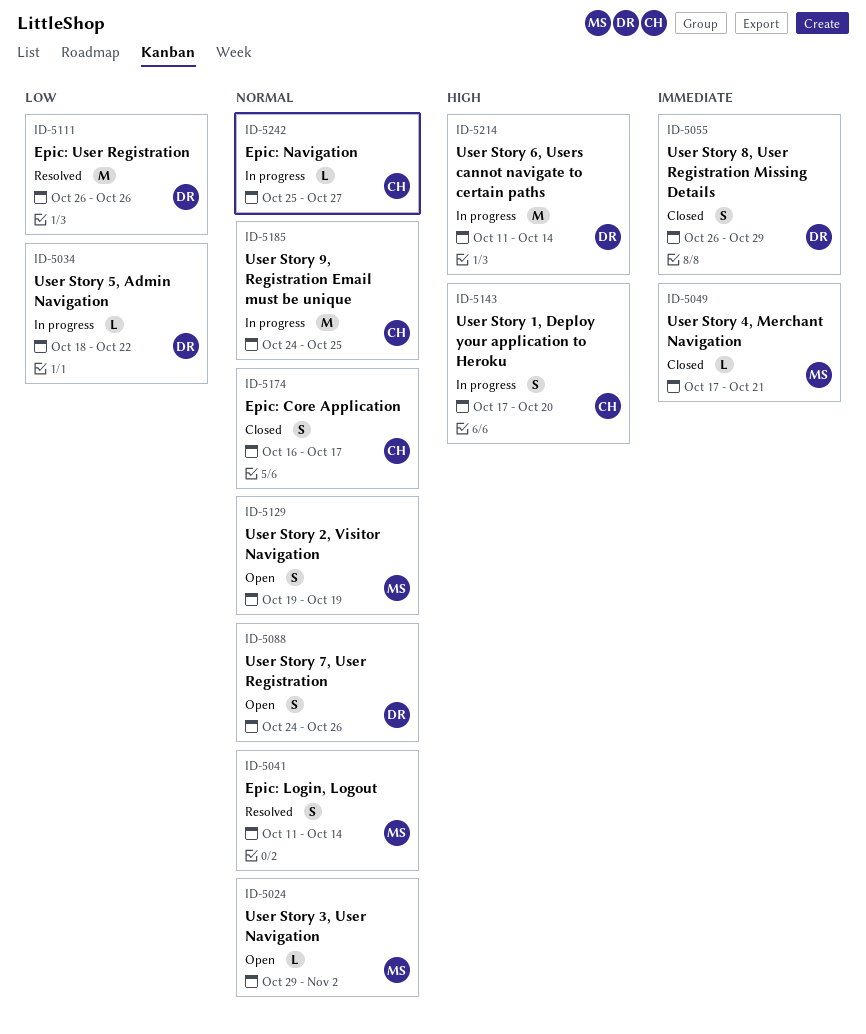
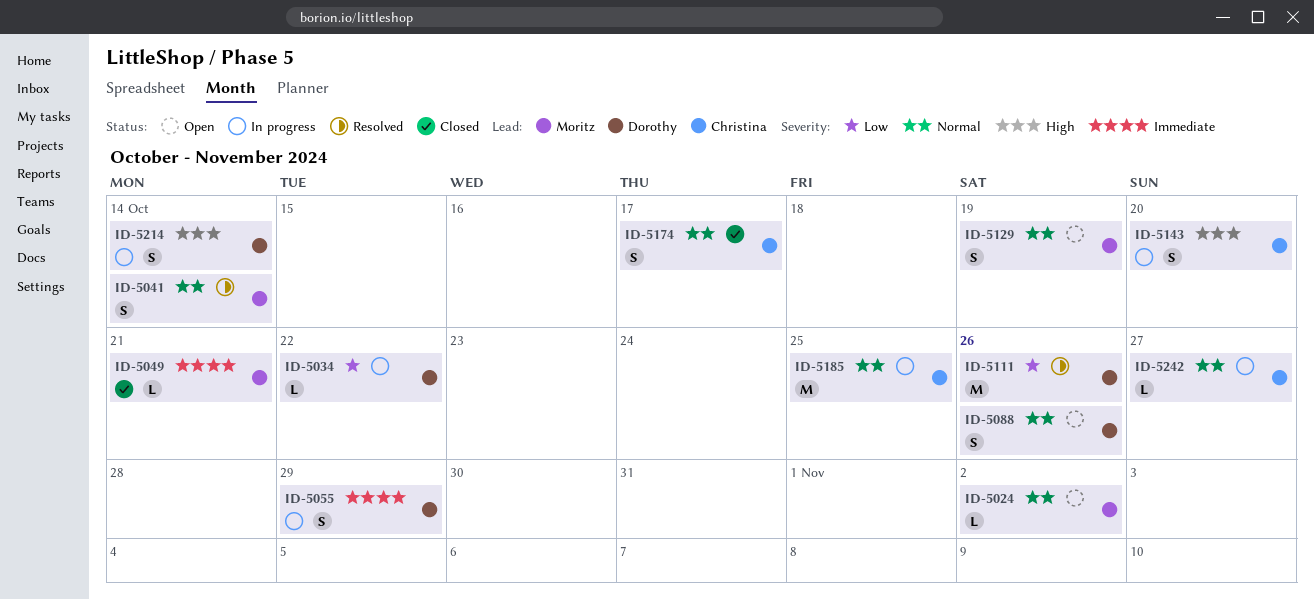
ID-5055, status: Closed -> In progress
ID-5214, estimate: M -> S

